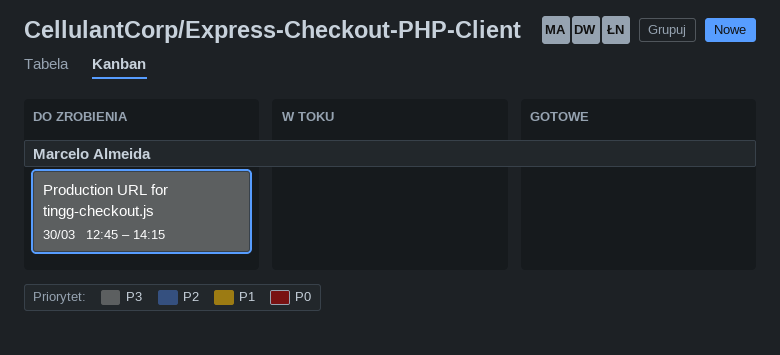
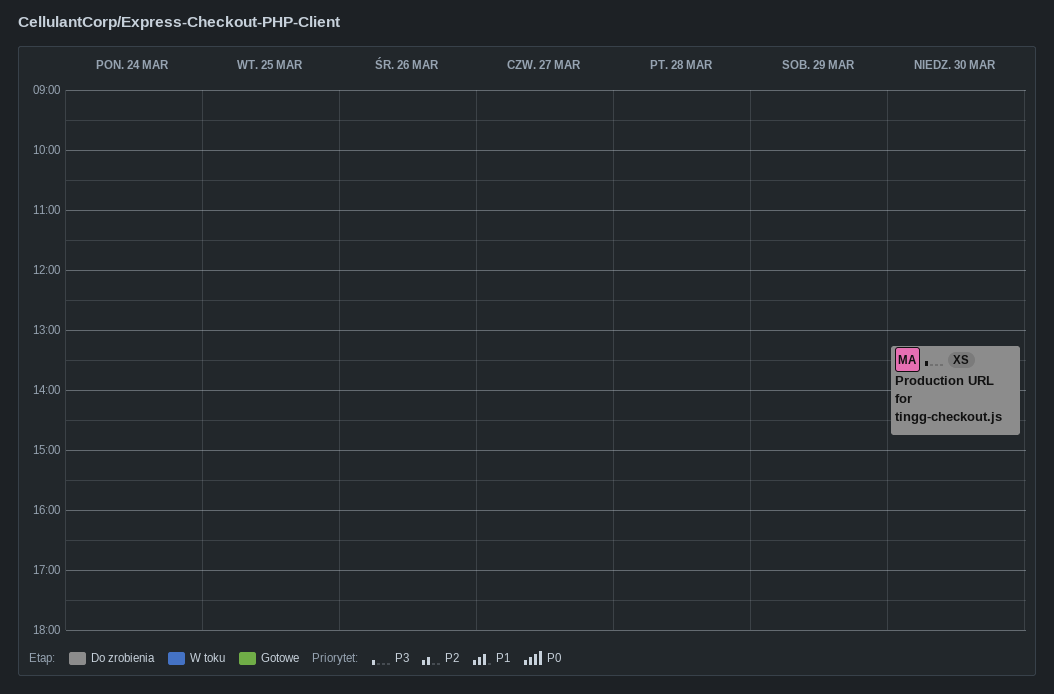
Production URL for tingg-checkout.js, begins: 12:45 -> 13:15
Production URL for tingg-checkout.js, ends: 14:15 -> 14:45

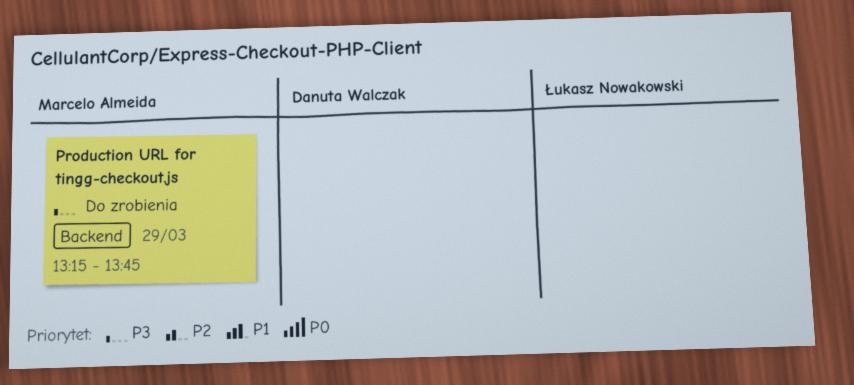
Production URL for tingg-checkout.js, day: Mar 30 -> Mar 29
Production URL for tingg-checkout.js, ends: 14:45 -> 13:45

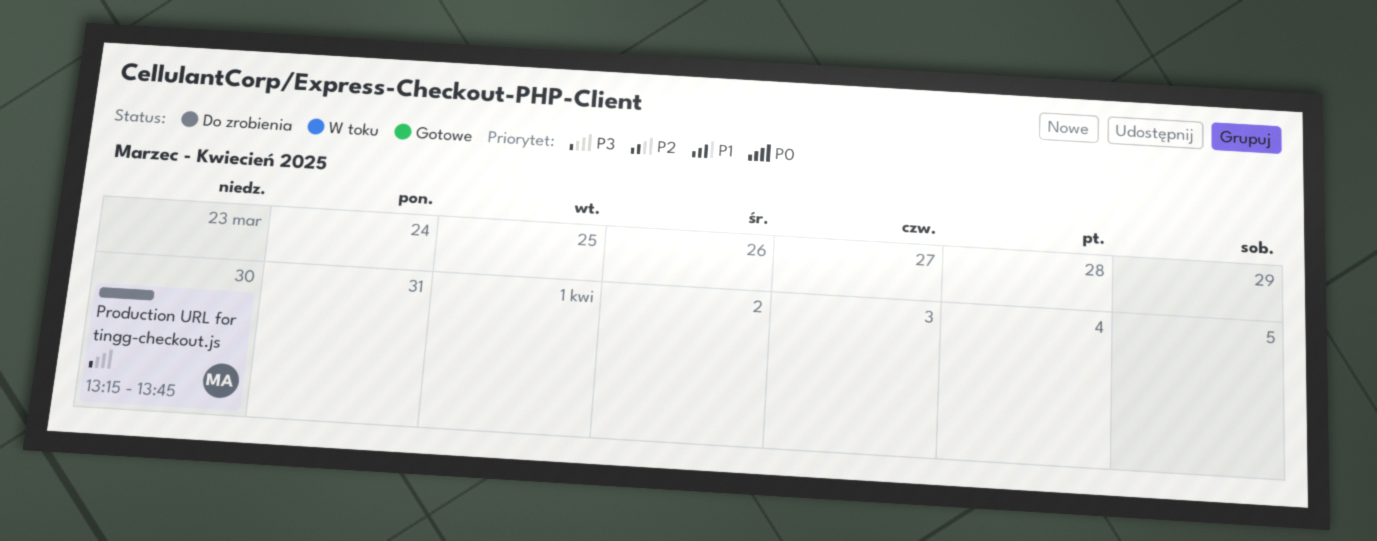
Production URL for tingg-checkout.js, day: Mar 29 -> Mar 30

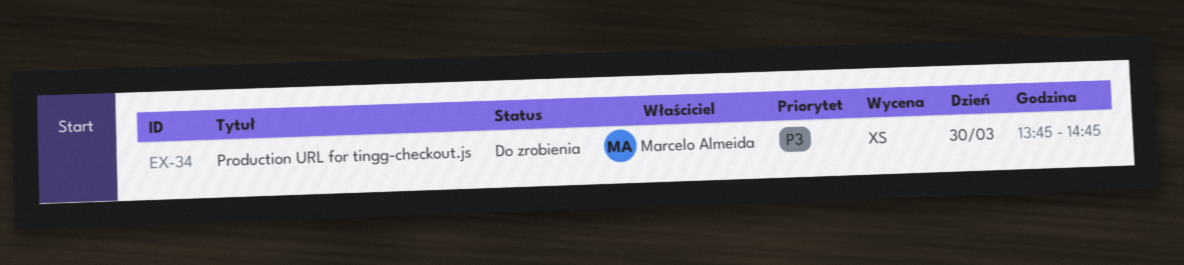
Production URL for tingg-checkout.js, begins: 13:15 -> 13:45
Production URL for tingg-checkout.js, ends: 13:45 -> 14:45

